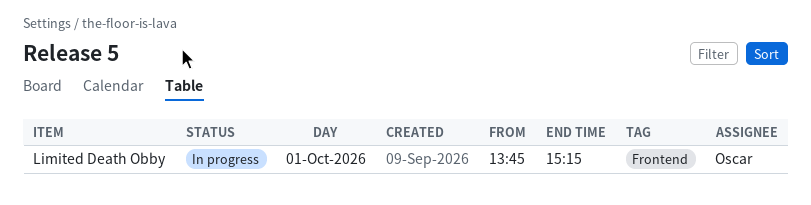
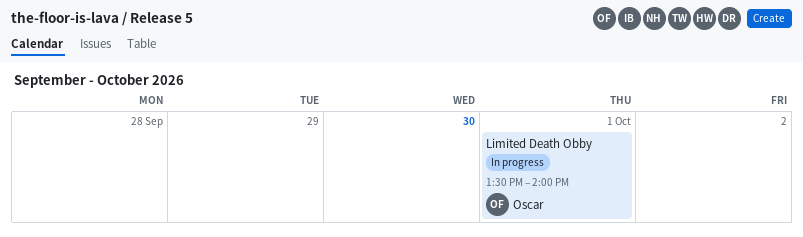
Limited Death Obby, begins: 13:45 -> 13:30
Limited Death Obby, ends: 15:15 -> 14:00

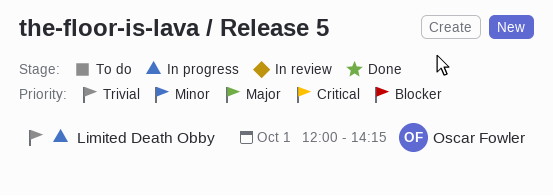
Limited Death Obby, begins: 13:30 -> 12:00
Limited Death Obby, ends: 14:00 -> 14:15

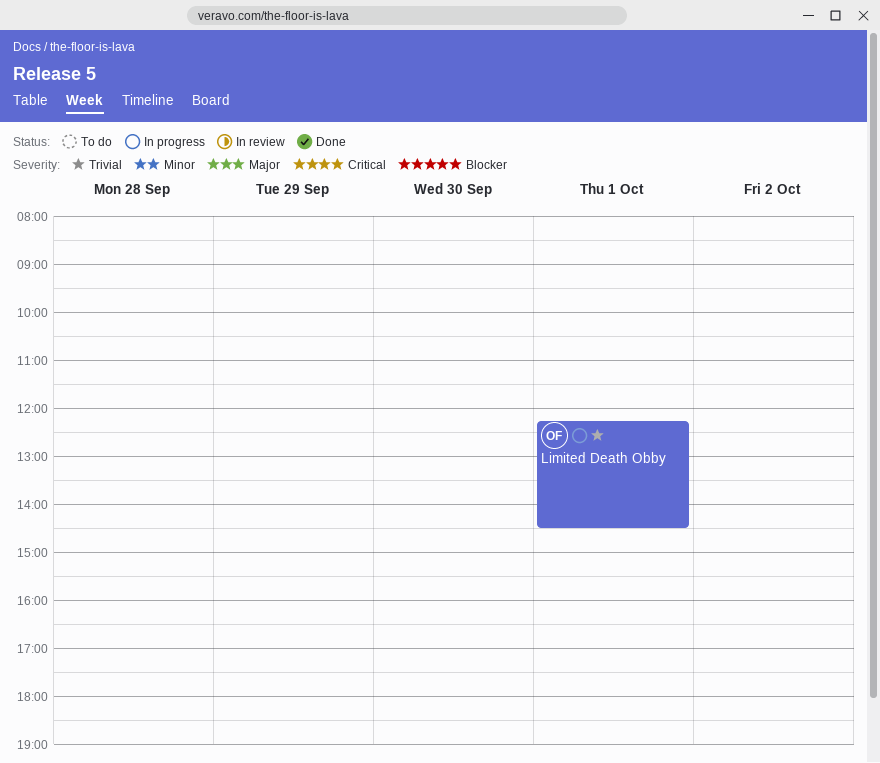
Limited Death Obby, begins: 12:00 -> 12:15
Limited Death Obby, ends: 14:15 -> 14:30

